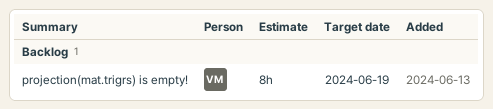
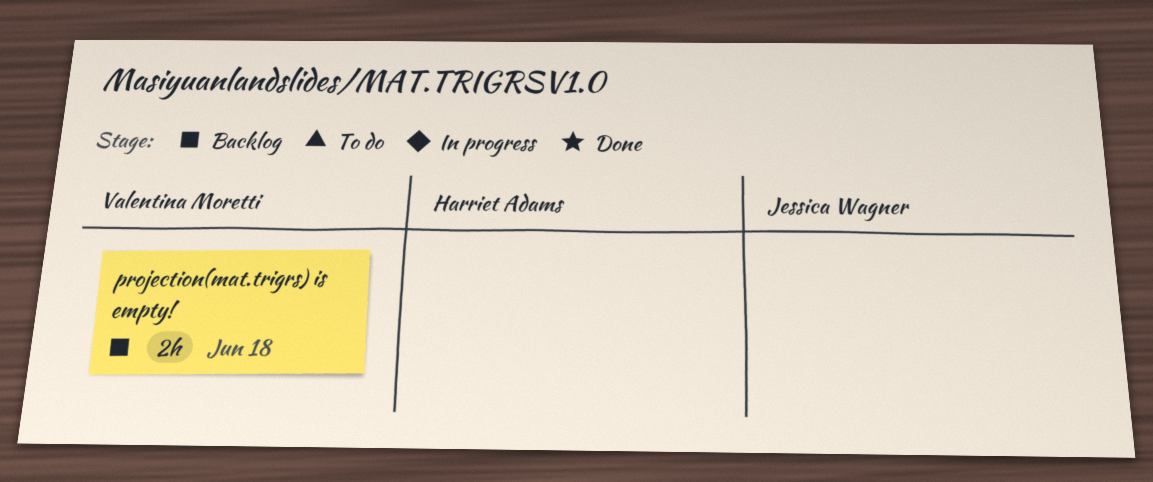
projection(mat.trigrs) is empty!, estimate: 8h -> 2h
projection(mat.trigrs) is empty!, due: Jun 19 -> Jun 18

